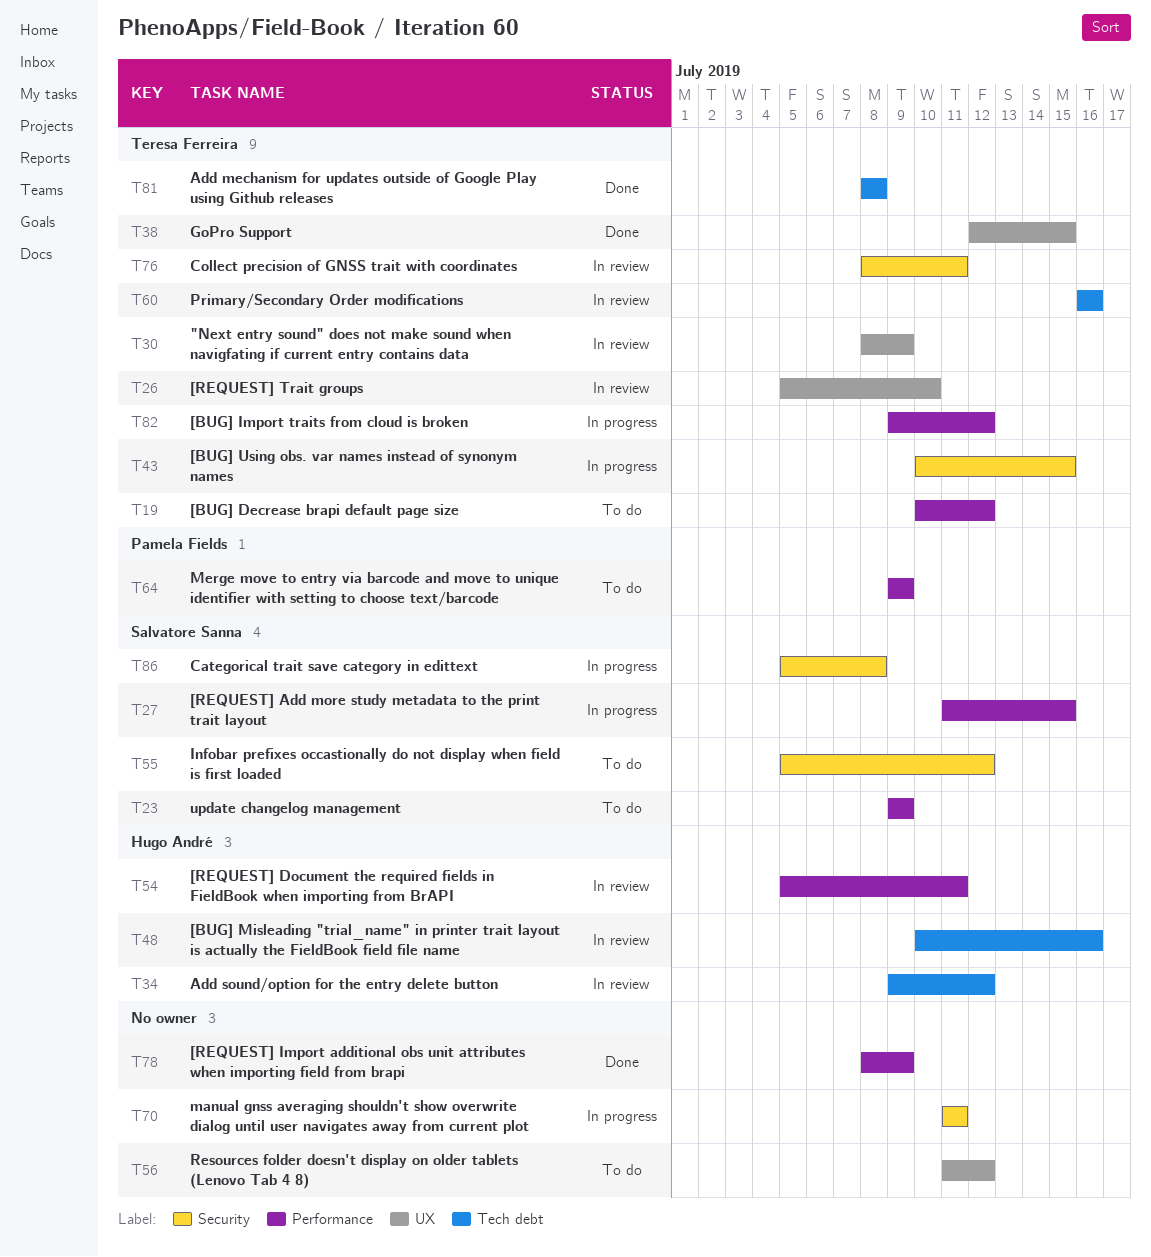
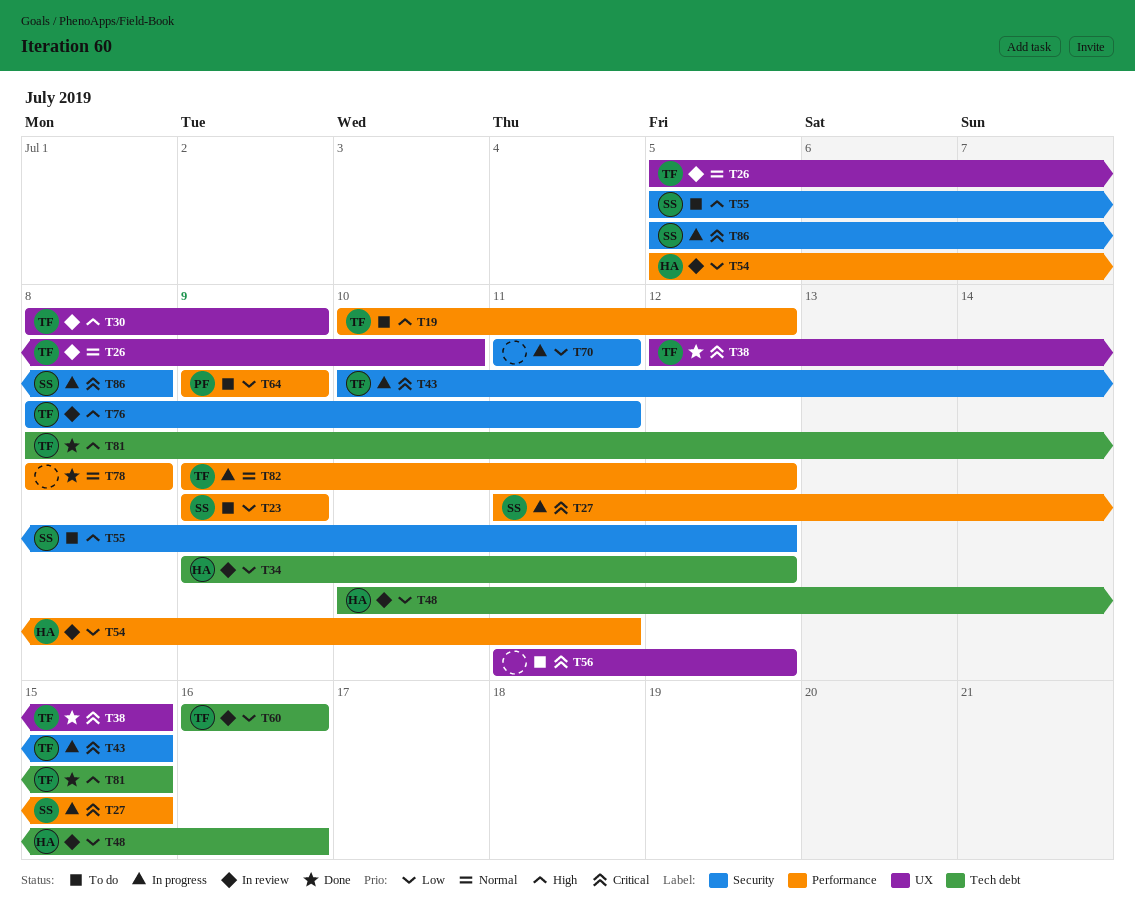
T78, due: Jul 9 -> Jul 8
T81, due: Jul 8 -> Jul 15

